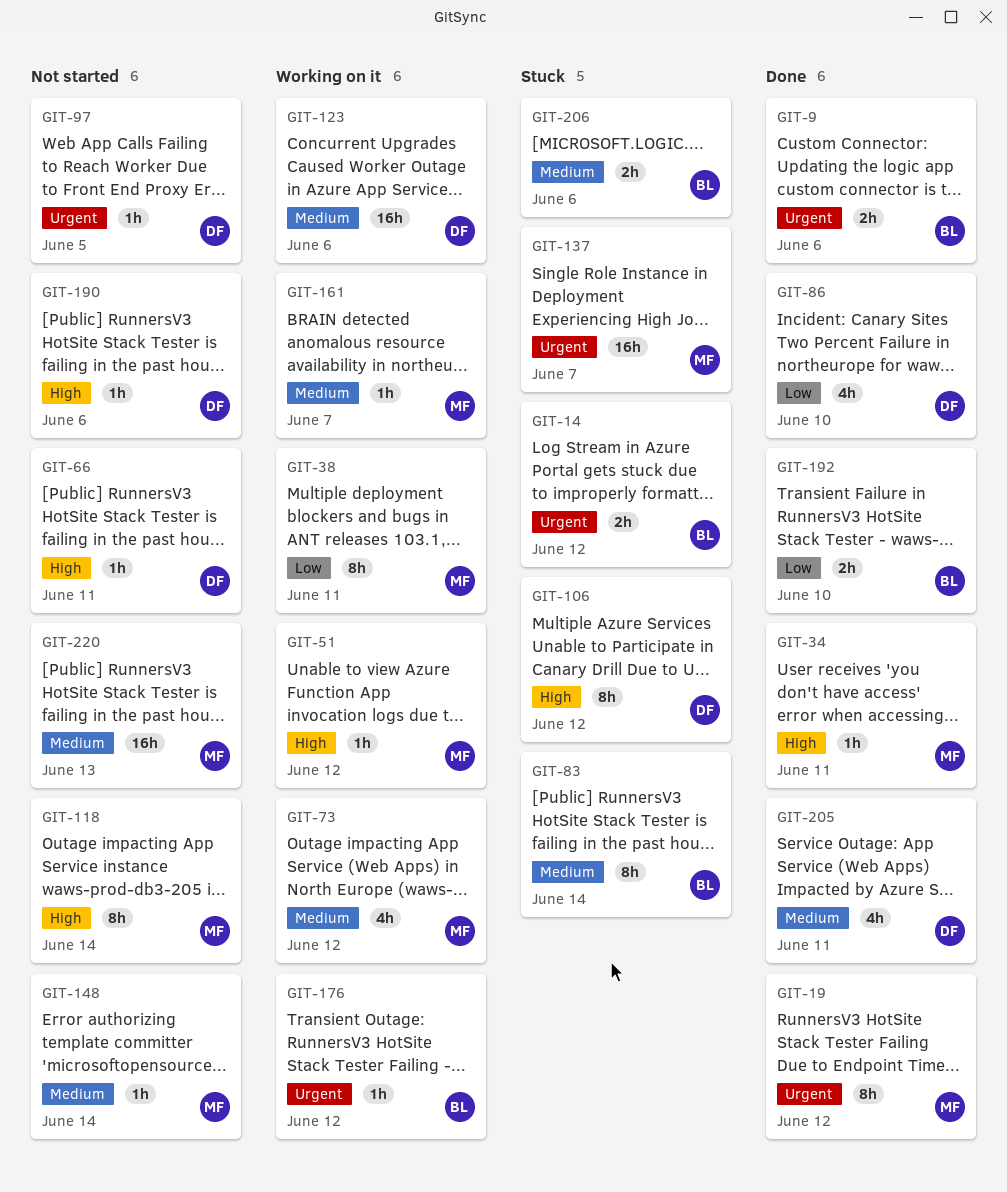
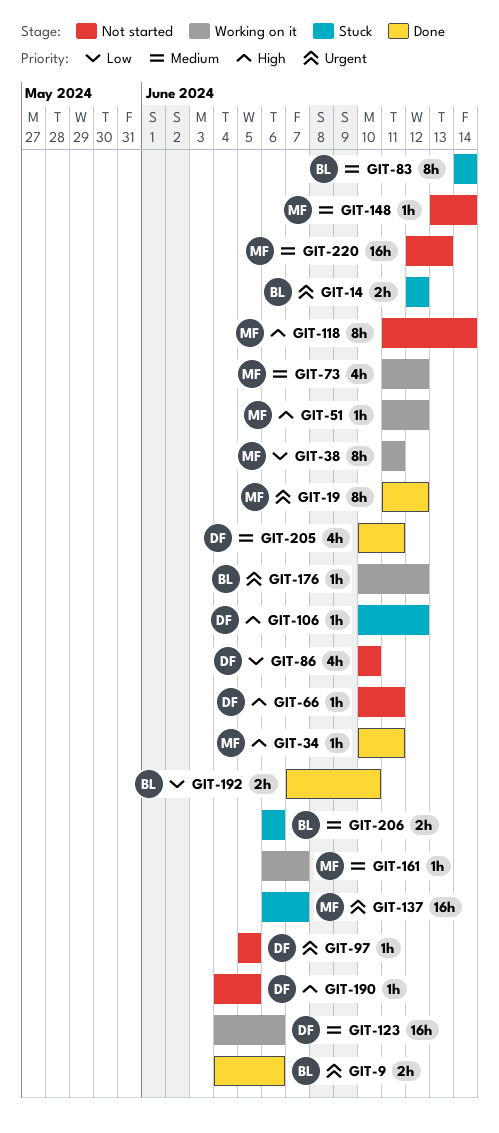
GIT-86, status: Done -> Not started
GIT-106, estimate: 8h -> 1h
GIT-190, due: Jun 6 -> Jun 5

